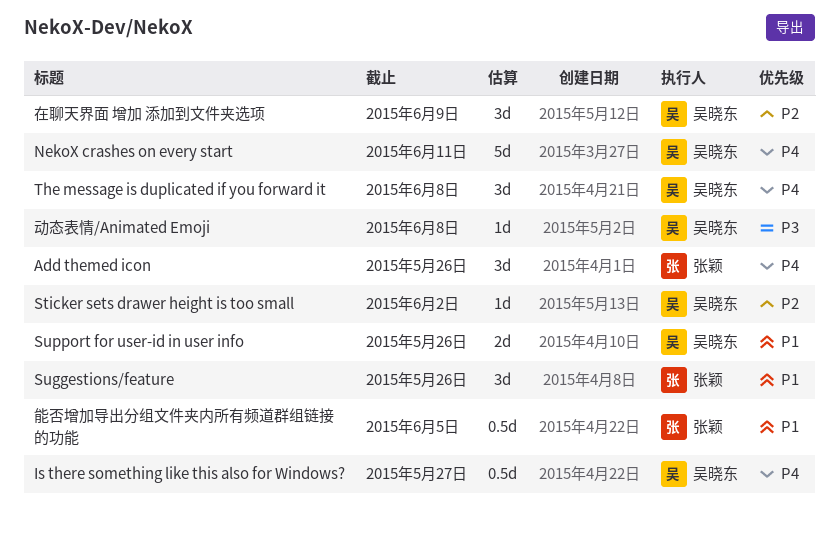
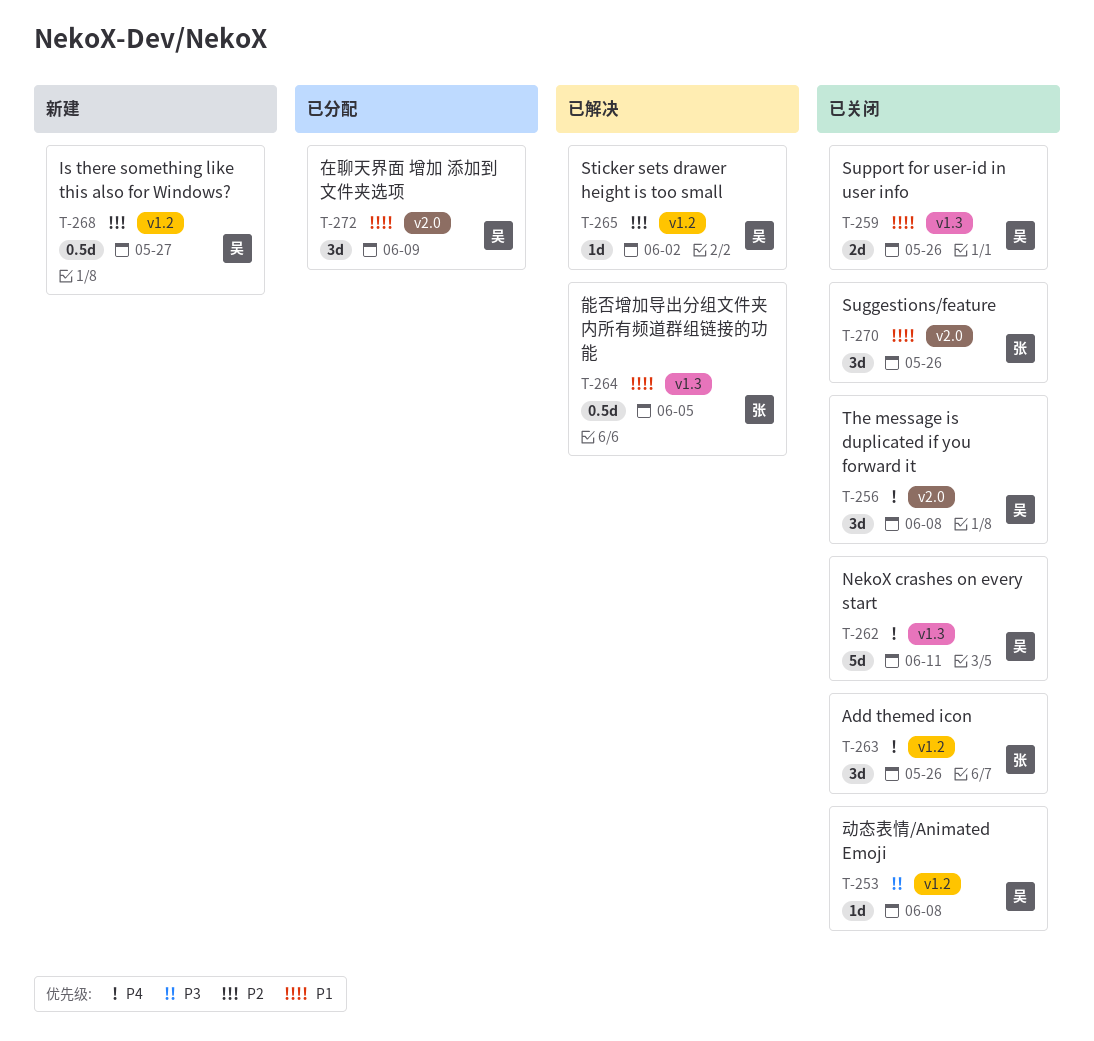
Is there something like this also for Windows?, priority: P4 -> P2
在聊天界面 增加 添加到文件夹选项, priority: P2 -> P1

